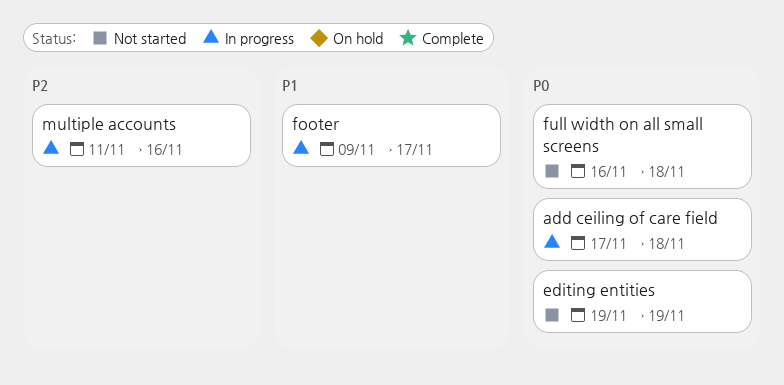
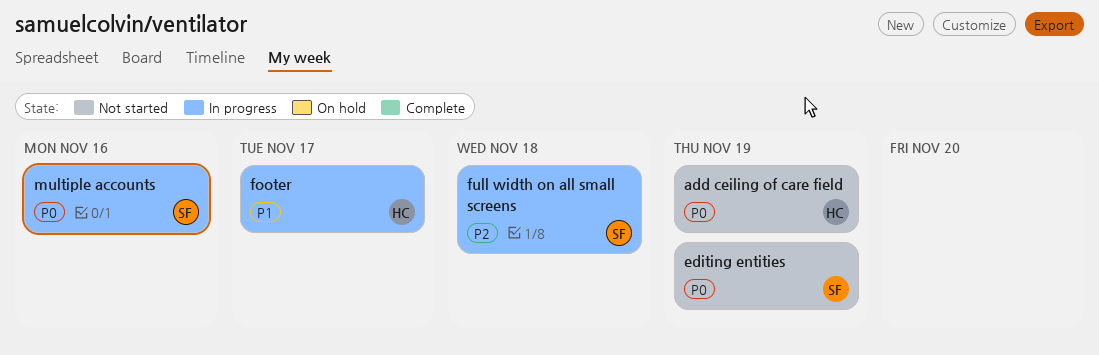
add ceiling of care field, status: In progress -> Not started
add ceiling of care field, due: Nov 18 -> Nov 19
full width on all small screens, status: Not started -> In progress
full width on all small screens, priority: P0 -> P2
multiple accounts, priority: P2 -> P0

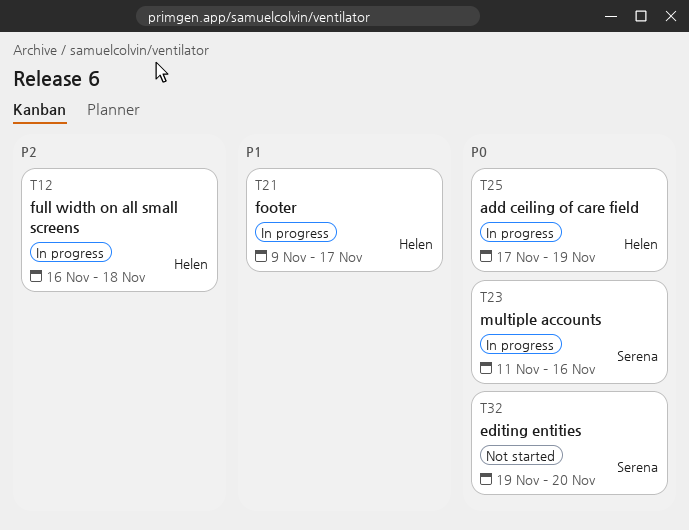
add ceiling of care field, status: Not started -> In progress
editing entities, due: Nov 19 -> Nov 20
full width on all small screens, owner: Serena -> Helen

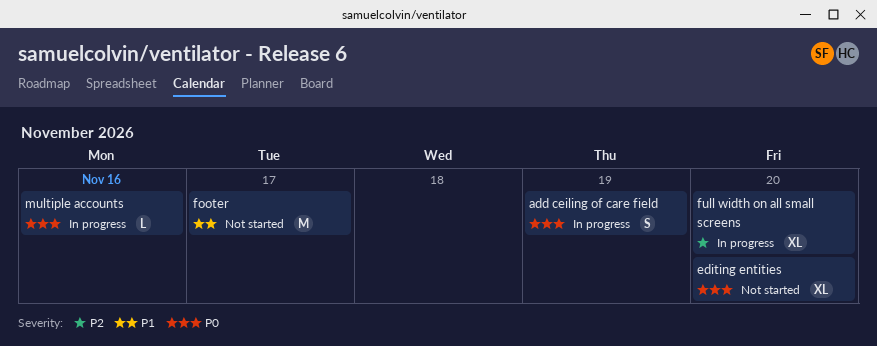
footer, status: In progress -> Not started
full width on all small screens, due: Nov 18 -> Nov 20

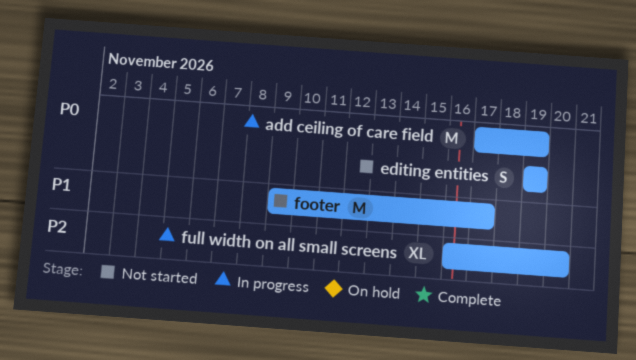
add ceiling of care field, estimate: S -> M
editing entities, estimate: XL -> S
editing entities, due: Nov 20 -> Nov 19
multiple accounts: present -> none

